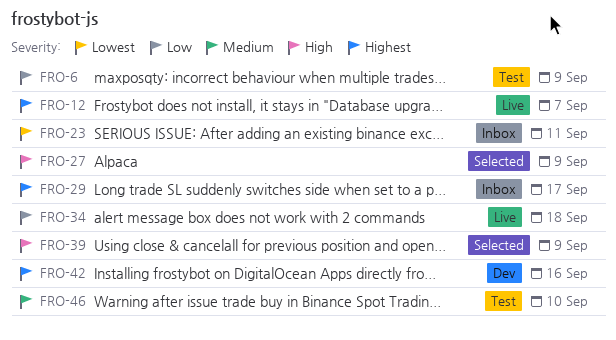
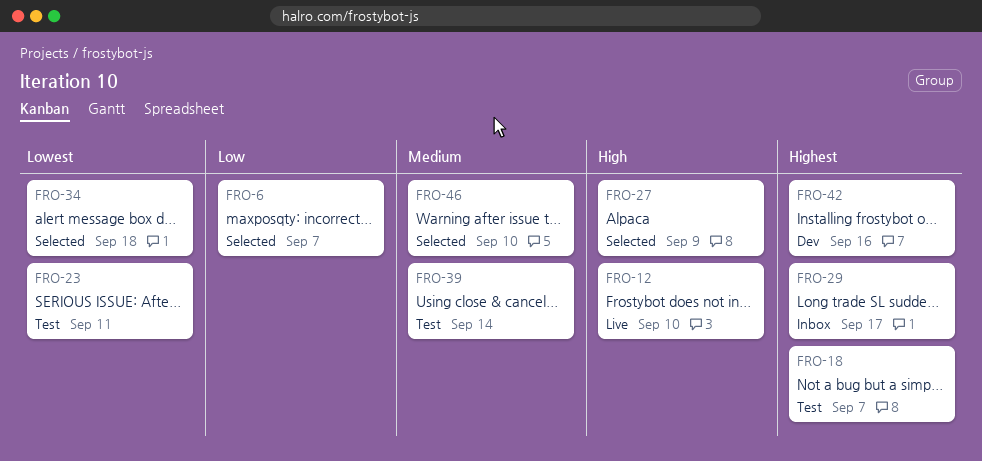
FRO-6, status: Test -> Selected
FRO-6, due: Sep 9 -> Sep 7
FRO-12, priority: Highest -> High
FRO-12, due: Sep 7 -> Sep 10
FRO-18: none -> present
FRO-23, status: Inbox -> Test
FRO-34, status: Live -> Selected
FRO-34, priority: Low -> Lowest
FRO-39, status: Selected -> Test
FRO-39, priority: High -> Medium
FRO-39, due: Sep 9 -> Sep 14
FRO-46, status: Test -> Selected

